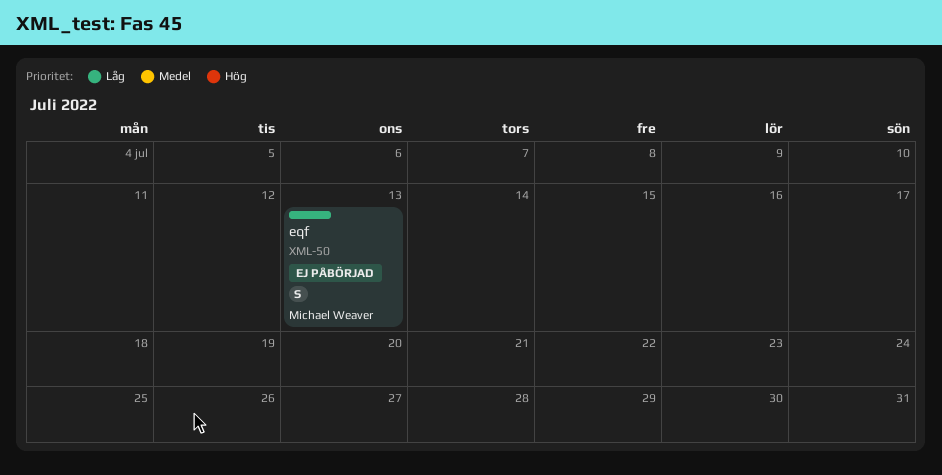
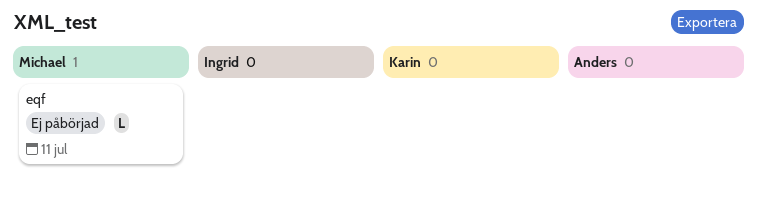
eqf, estimate: S -> L
eqf, due: Jul 13 -> Jul 11

